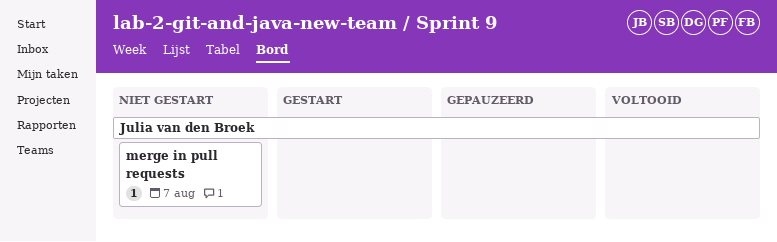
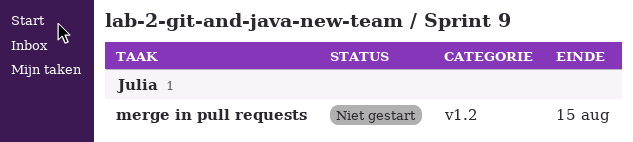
merge in pull requests, due: Aug 7 -> Aug 15

